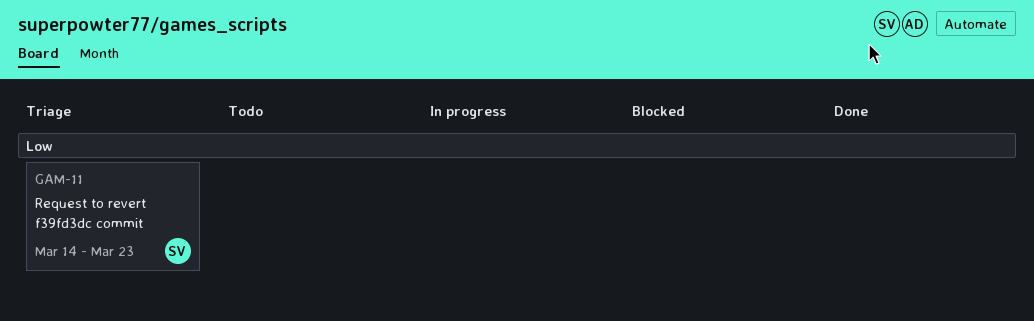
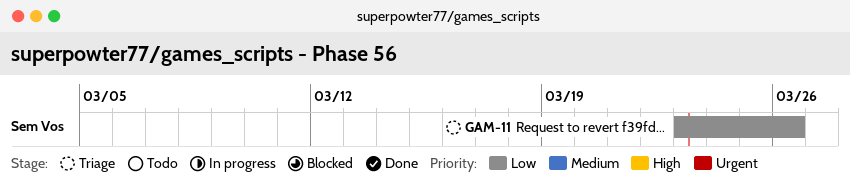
GAM-11, start: Mar 14 -> Mar 23
GAM-11, due: Mar 23 -> Mar 26

